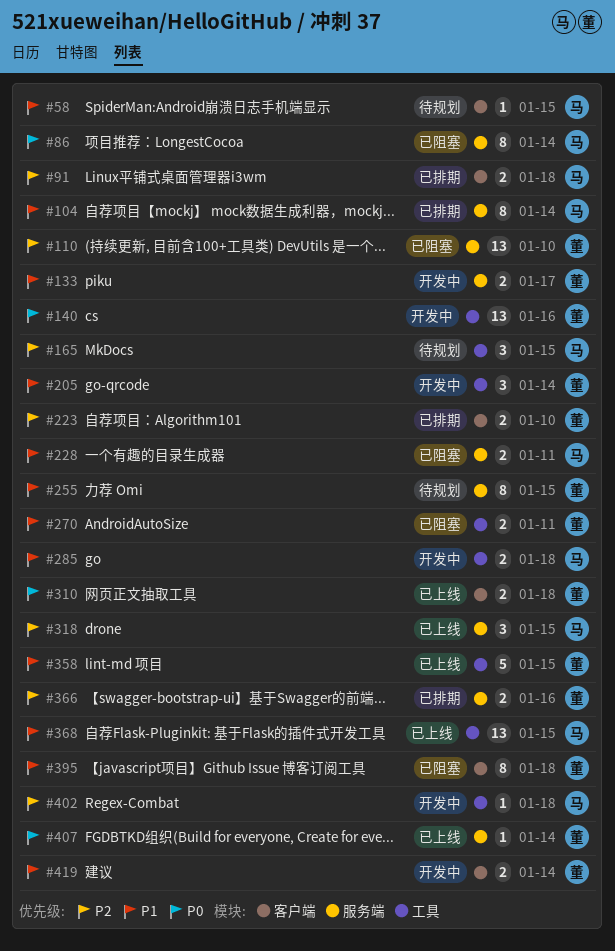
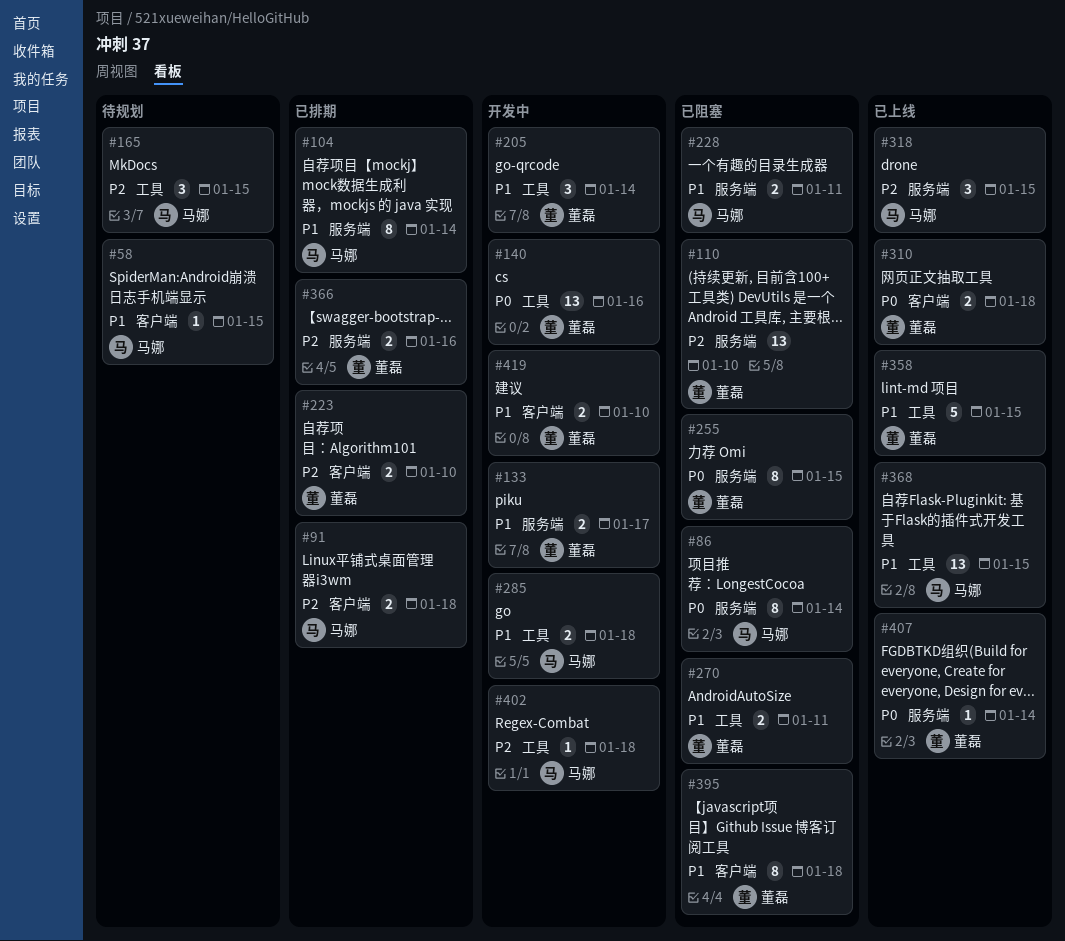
#255, status: 待规划 -> 已阻塞
#255, priority: P1 -> P0
#419, due: Jan 14 -> Jan 10

